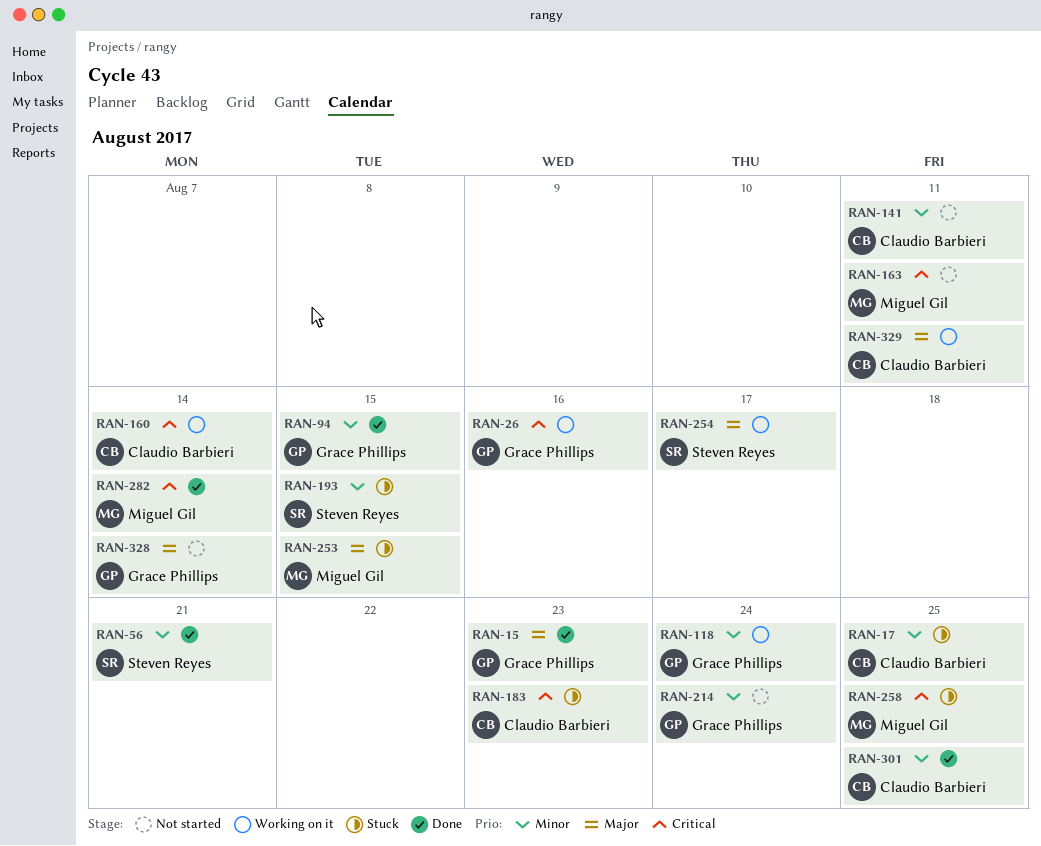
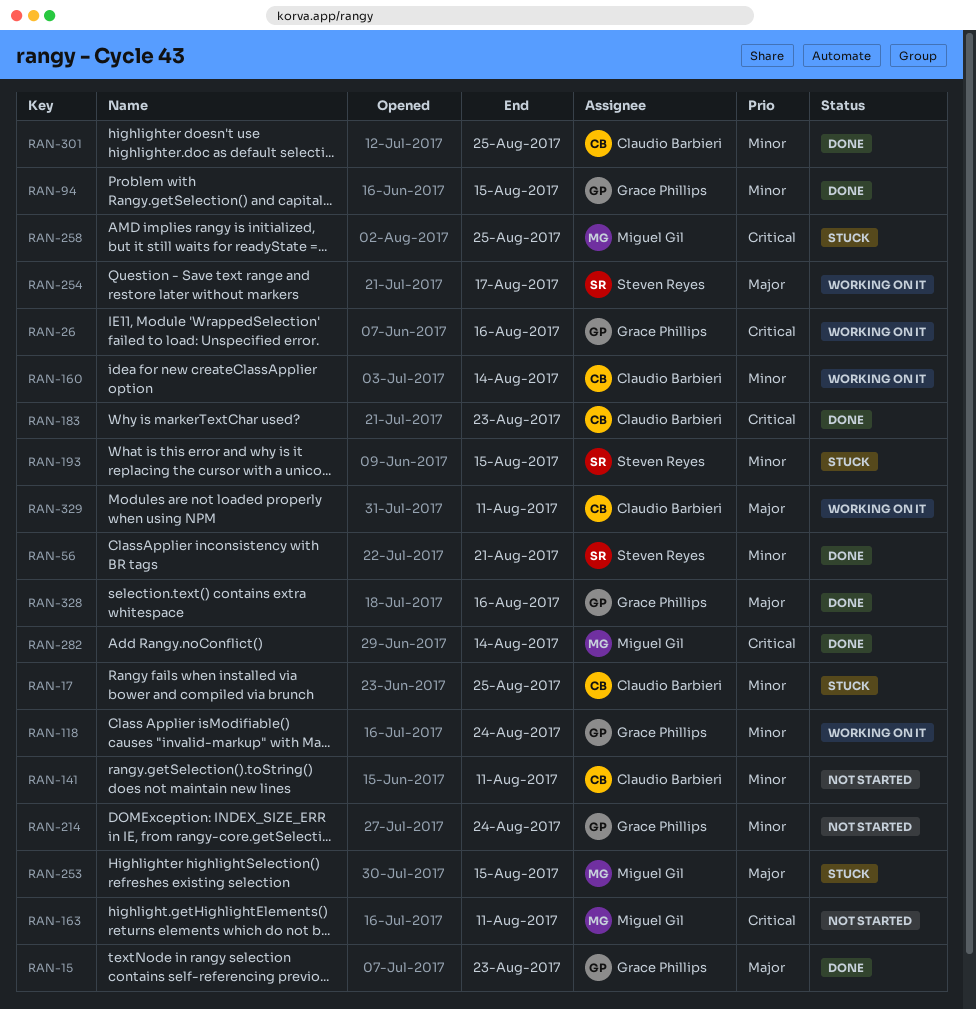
RAN-160, priority: Critical -> Minor
RAN-183, status: Stuck -> Done
RAN-328, status: Not started -> Done
RAN-328, due: Aug 14 -> Aug 16

